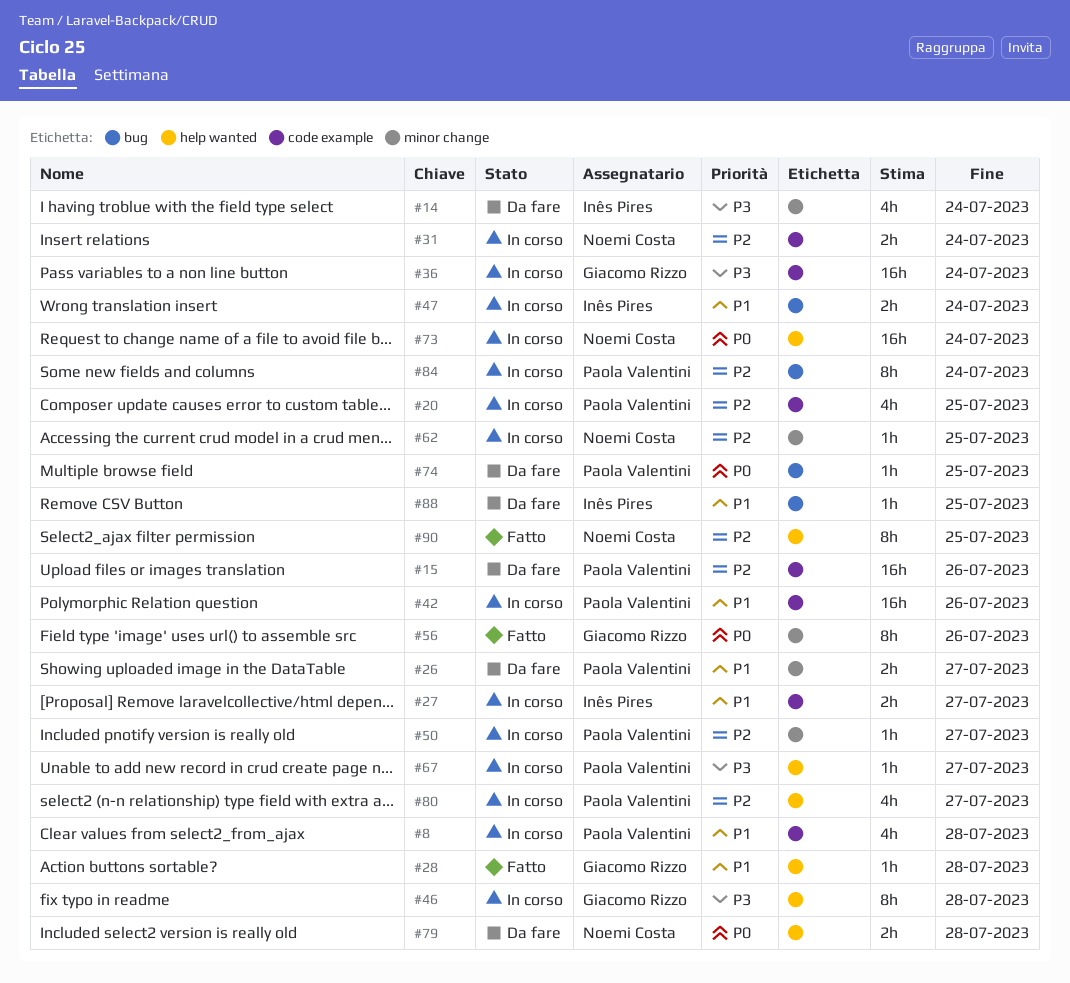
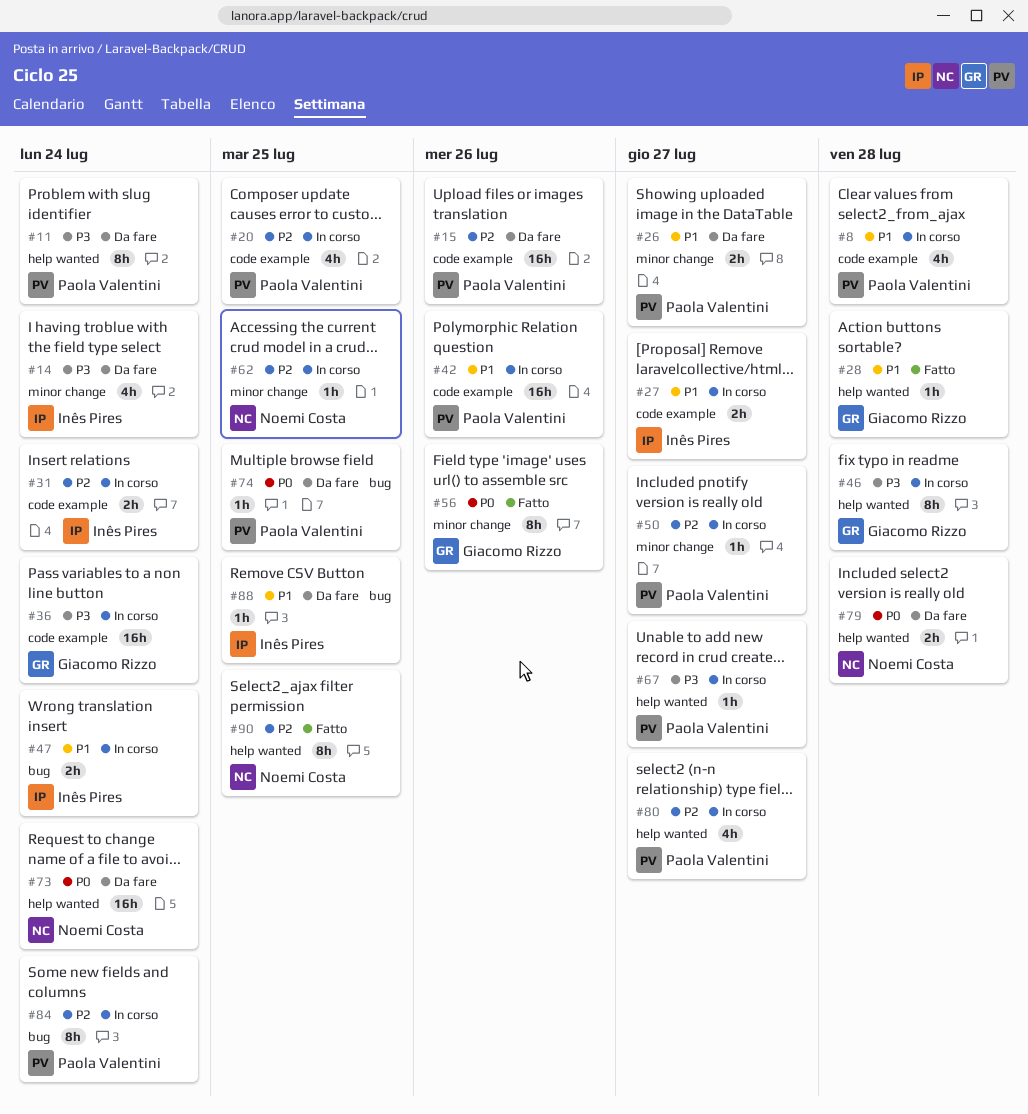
#11: none -> present
#31, owner: Noemi Costa -> Inês Pires
#73, status: In corso -> Da fare

